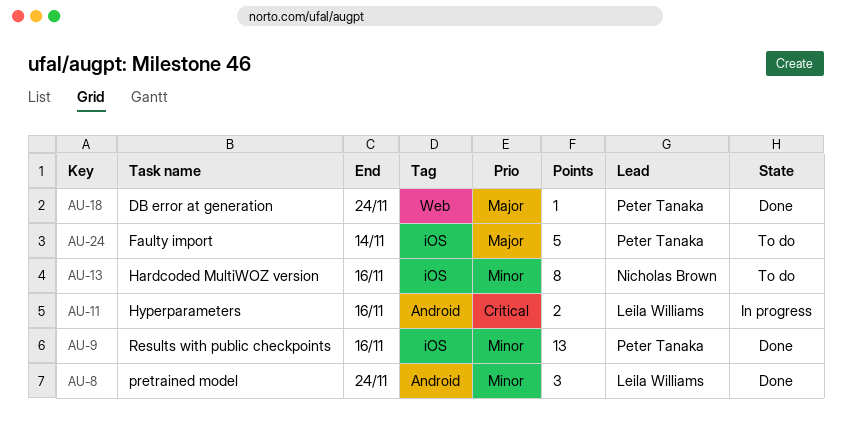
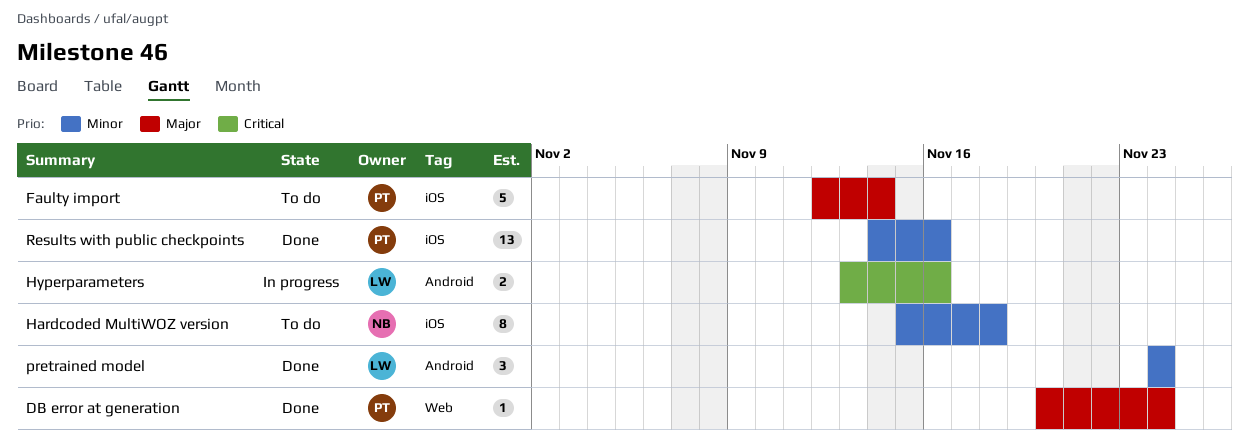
Hardcoded MultiWOZ version, due: Nov 16 -> Nov 18

